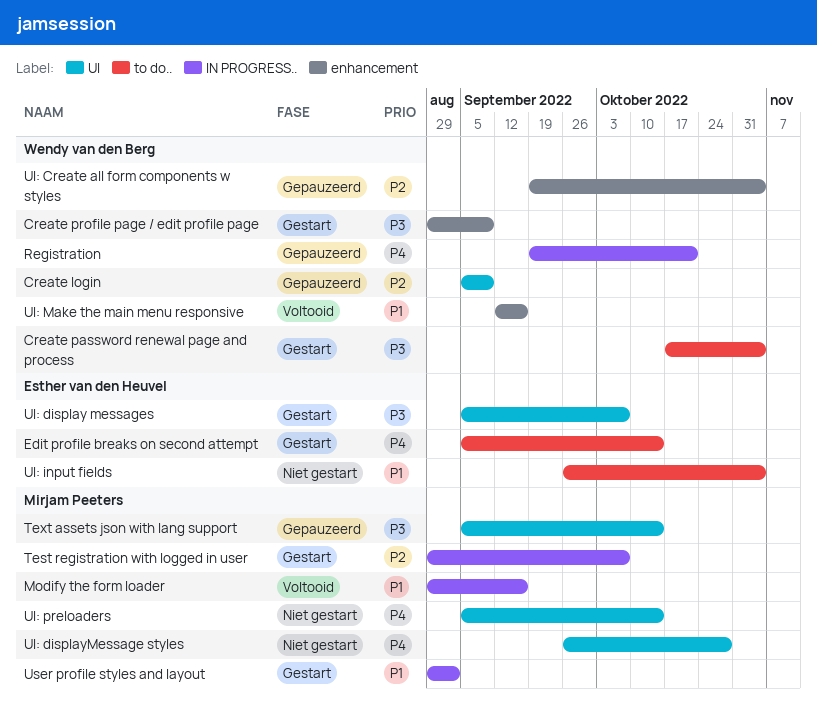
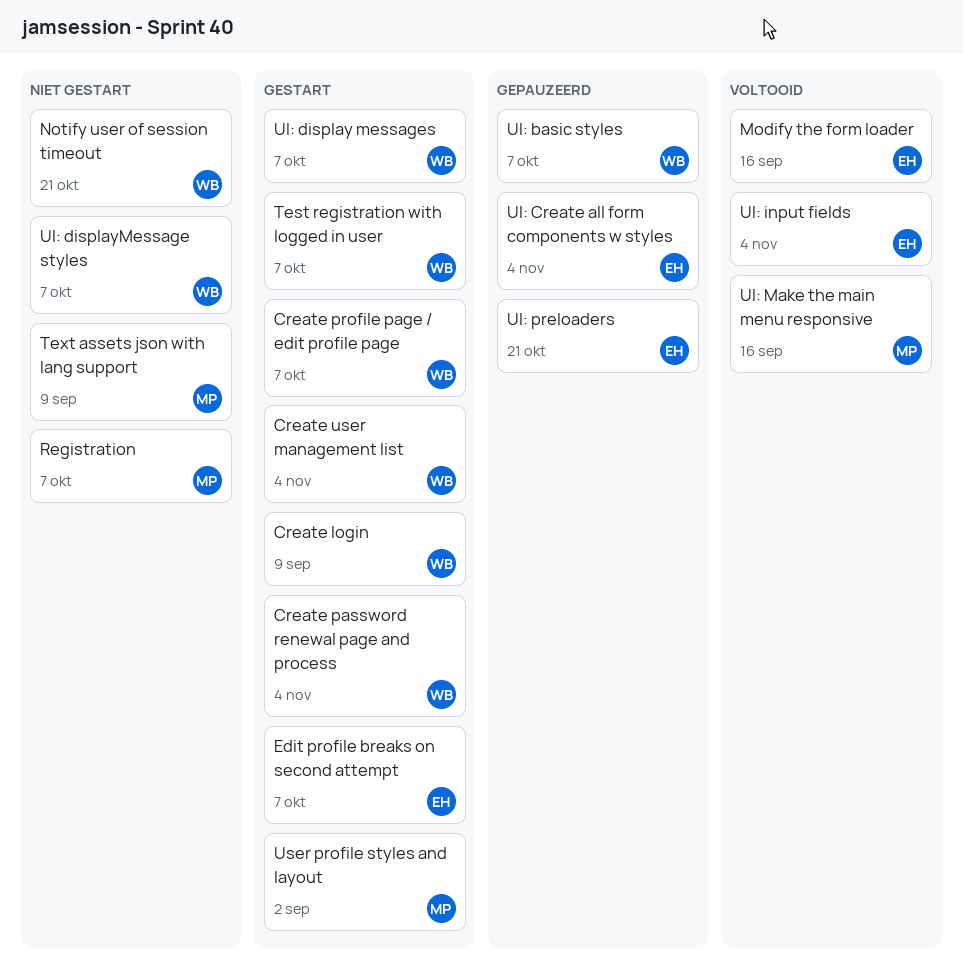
Create login, status: Gepauzeerd -> Gestart
Create profile page / edit profile page, due: Sep 9 -> Oct 7
Create user management list: none -> present
Edit profile breaks on second attempt, due: Oct 14 -> Oct 7
Modify the form loader, owner: Mirjam Peeters -> Esther van den Heuvel
Notify user of session timeout: none -> present
Registration, status: Gepauzeerd -> Niet gestart
Registration, owner: Wendy van den Berg -> Mirjam Peeters
Registration, due: Oct 21 -> Oct 7
Test registration with logged in user, owner: Mirjam Peeters -> Wendy van den Berg
Text assets json with lang support, status: Gepauzeerd -> Niet gestart
Text assets json with lang support, due: Oct 14 -> Sep 9
UI: basic styles: none -> present
UI: Create all form components w styles, owner: Wendy van den Berg -> Esther van den Heuvel
UI: display messages, owner: Esther van den Heuvel -> Wendy van den Berg
UI: displayMessage styles, owner: Mirjam Peeters -> Wendy van den Berg
UI: displayMessage styles, due: Oct 28 -> Oct 7
UI: input fields, status: Niet gestart -> Voltooid
UI: Make the main menu responsive, owner: Wendy van den Berg -> Mirjam Peeters
UI: preloaders, status: Niet gestart -> Gepauzeerd
UI: preloaders, owner: Mirjam Peeters -> Esther van den Heuvel
UI: preloaders, due: Oct 14 -> Oct 21

